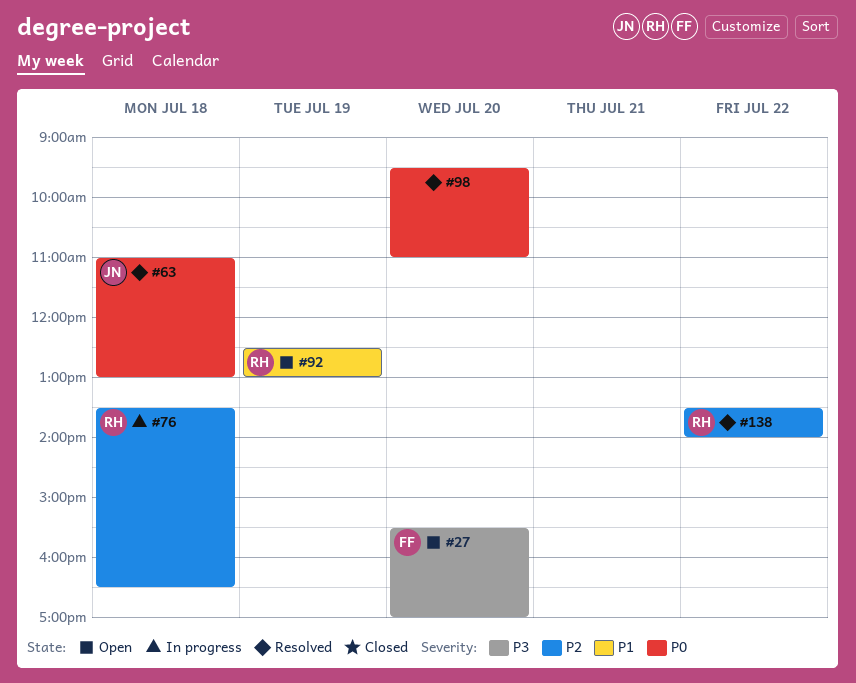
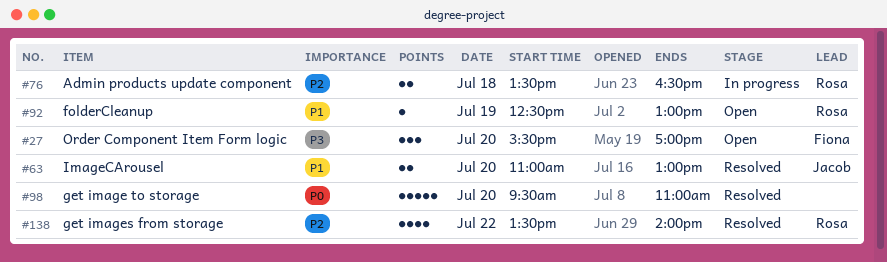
#63, priority: P0 -> P1
#63, day: Jul 18 -> Jul 20

